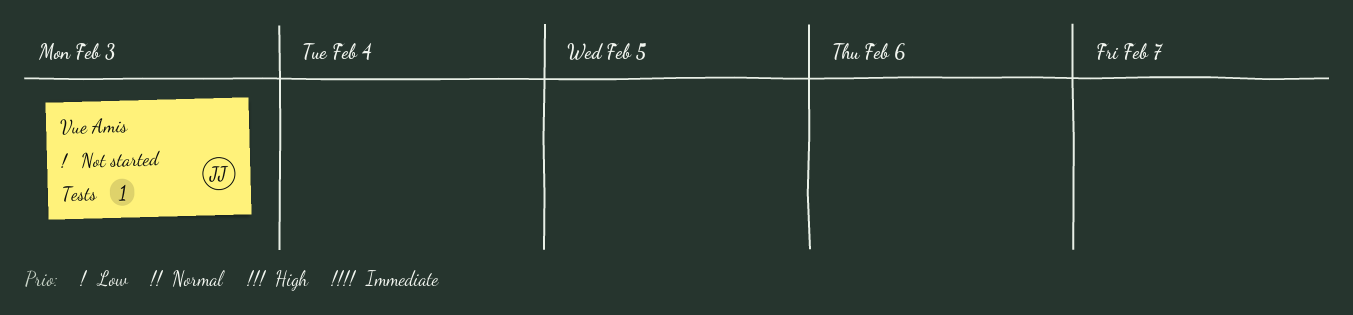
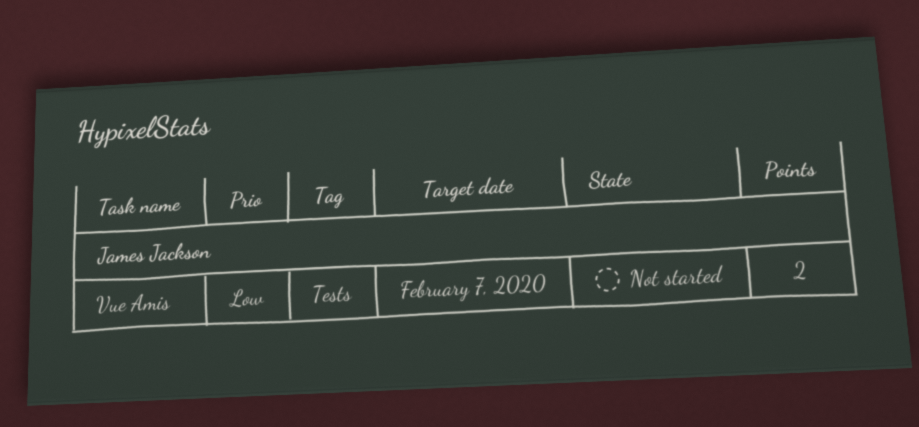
Vue Amis, estimate: 1 -> 2
Vue Amis, due: Feb 3 -> Feb 7

